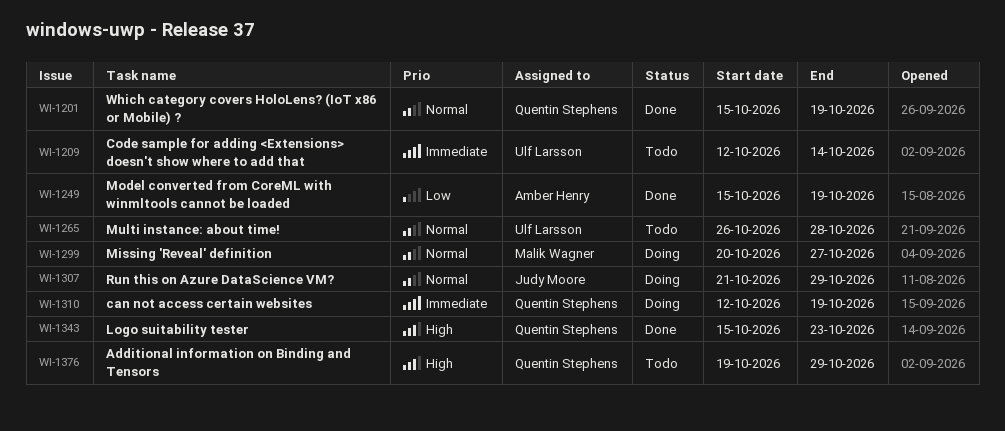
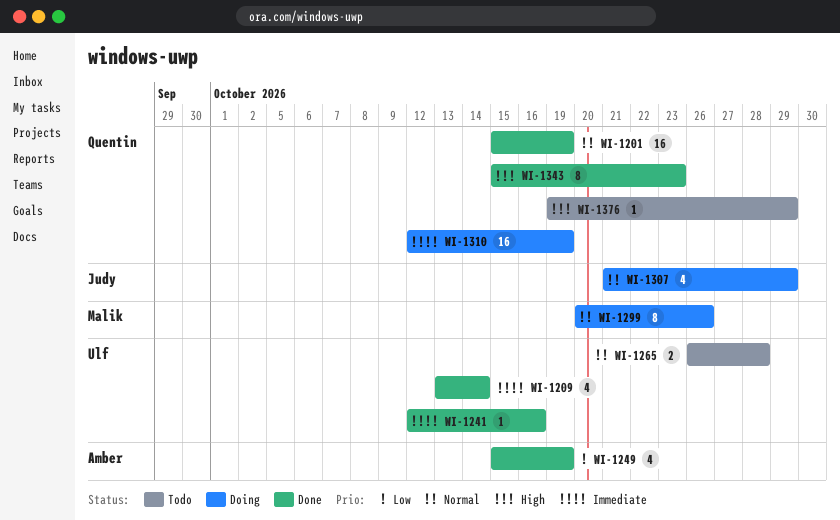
WI-1209, status: Todo -> Done
WI-1209, start: Oct 12 -> Oct 13
WI-1241: none -> present
WI-1299, due: Oct 27 -> Oct 26

